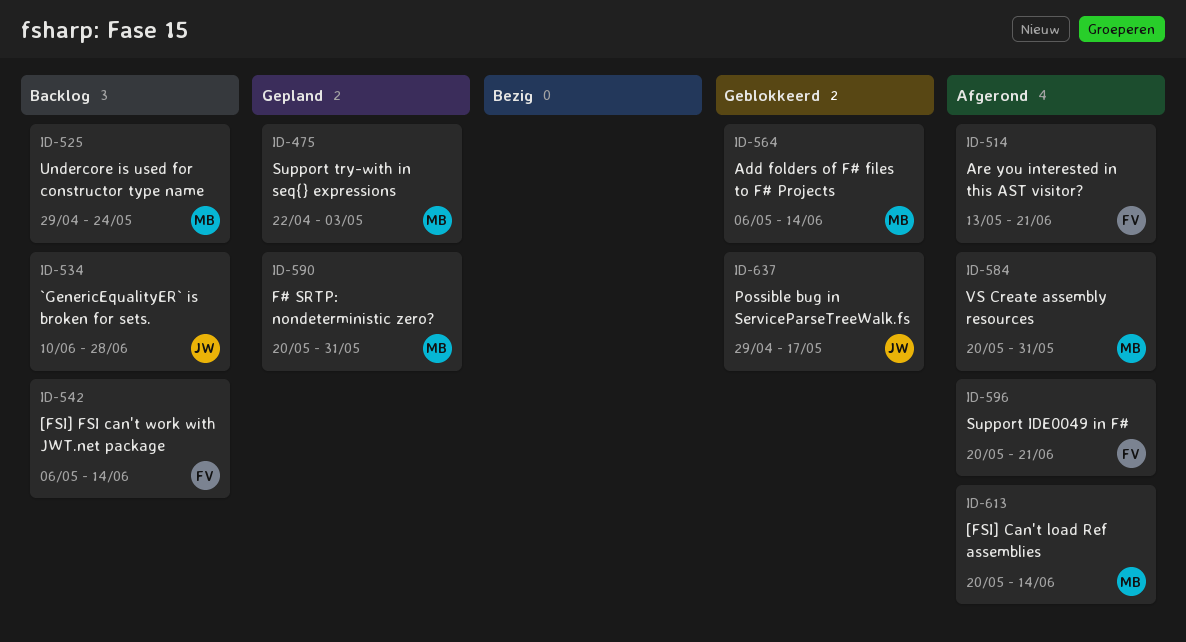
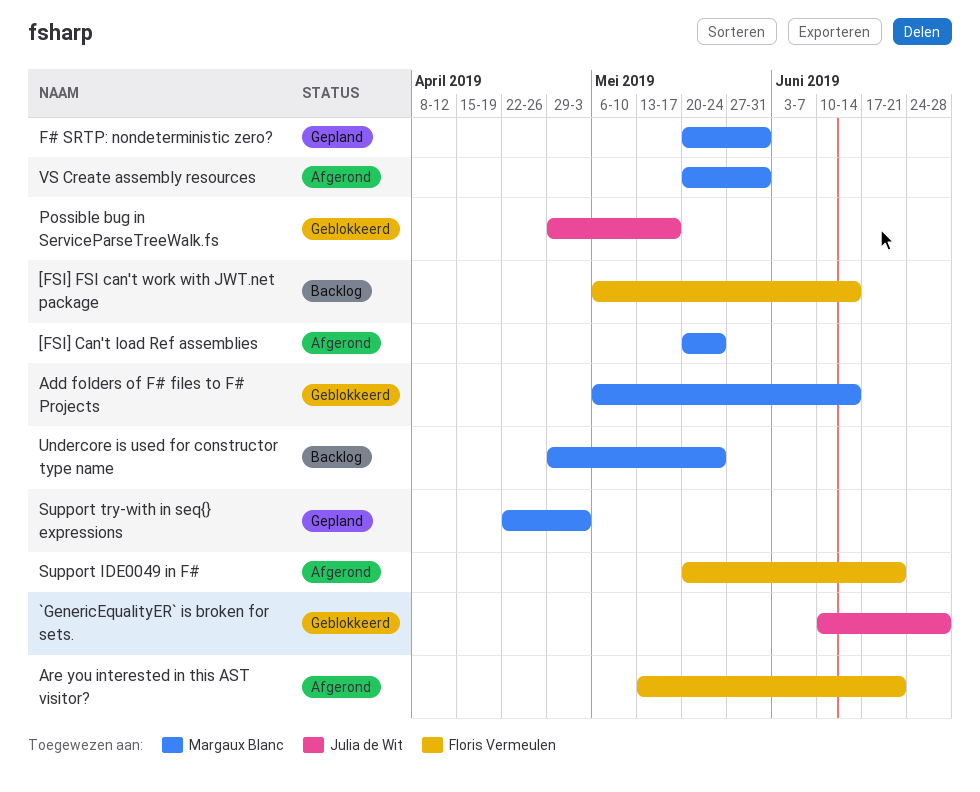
[FSI] Can't load Ref assemblies, due: Jun 14 -> May 24
`GenericEqualityER` is broken for sets., status: Backlog -> Geblokkeerd

